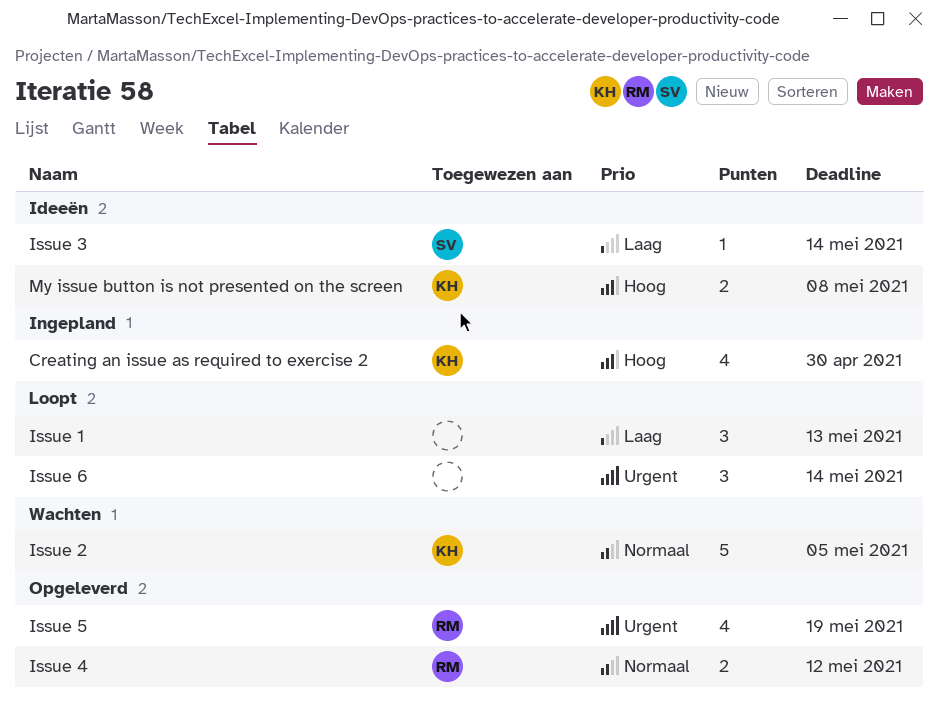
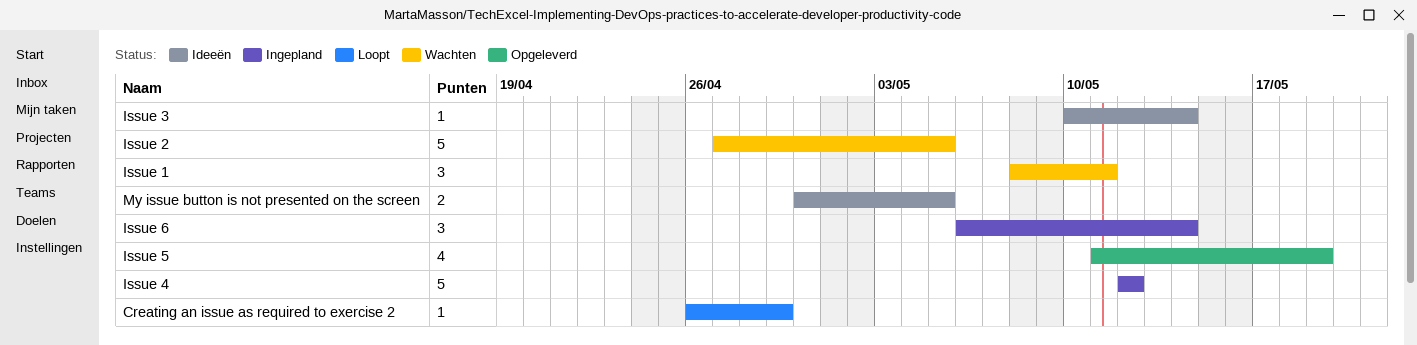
Creating an issue as required to exercise 2, status: Ingepland -> Loopt
Creating an issue as required to exercise 2, estimate: 4 -> 1
Creating an issue as required to exercise 2, due: Apr 30 -> Apr 29
Issue 1, status: Loopt -> Wachten
Issue 1, due: May 13 -> May 11
Issue 4, status: Opgeleverd -> Ingepland
Issue 4, estimate: 2 -> 5
Issue 6, status: Loopt -> Ingepland
My issue button is not presented on the screen, due: May 8 -> May 5

